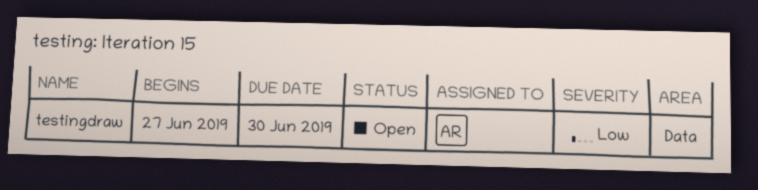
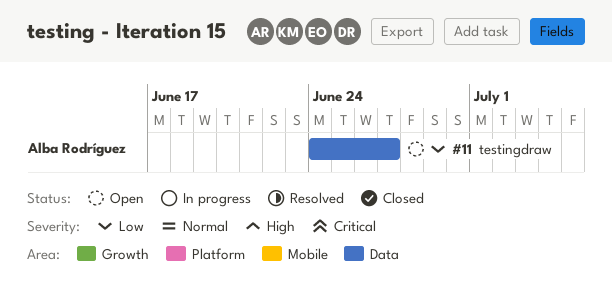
testingdraw, start: Jun 27 -> Jun 24
testingdraw, due: Jun 30 -> Jun 27

